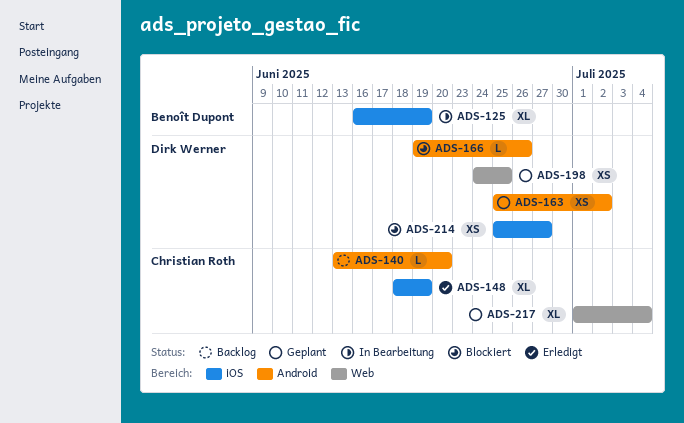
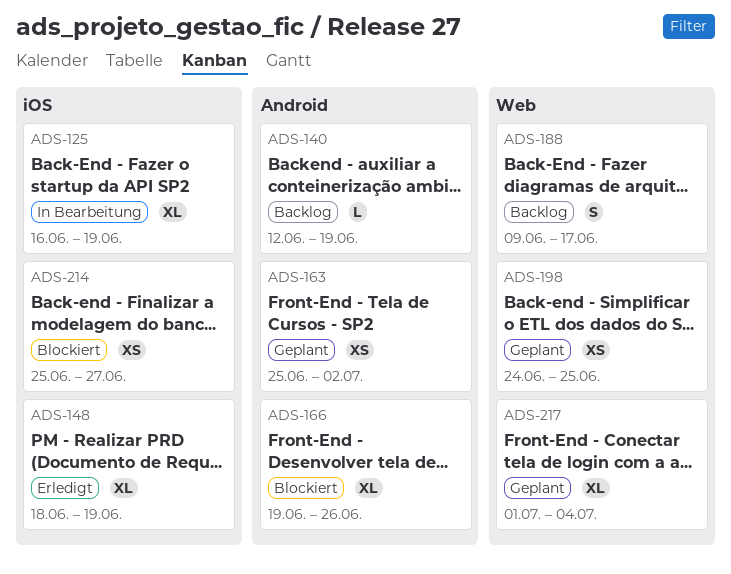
ADS-140, start: Jun 13 -> Jun 12
ADS-140, due: Jun 20 -> Jun 19
ADS-166, estimate: L -> XL
ADS-188: none -> present

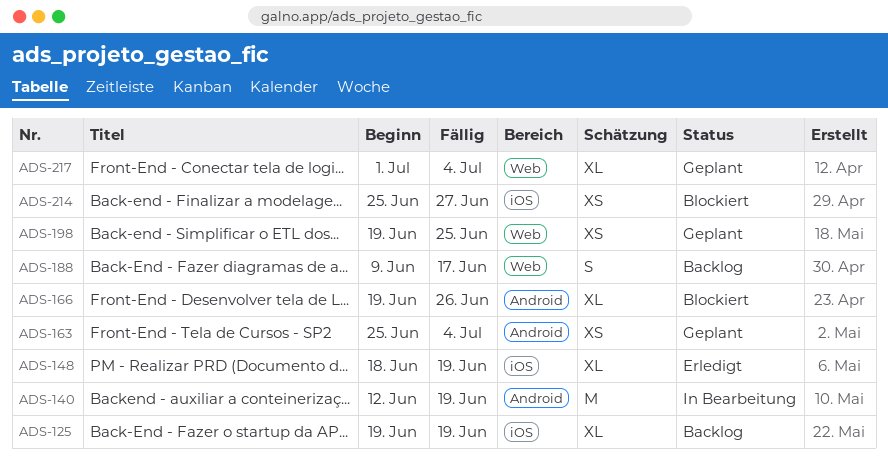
ADS-125, status: In Bearbeitung -> Backlog
ADS-125, start: Jun 16 -> Jun 19
ADS-140, status: Backlog -> In Bearbeitung
ADS-140, estimate: L -> M
ADS-163, due: Jul 2 -> Jul 4
ADS-198, start: Jun 24 -> Jun 19

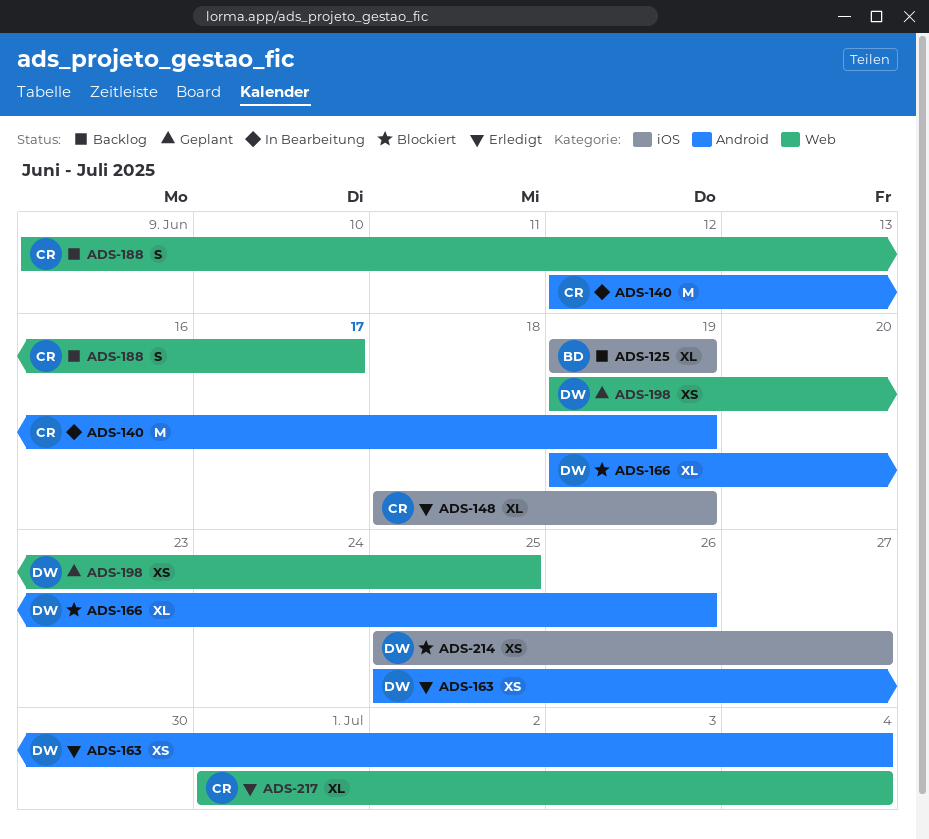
ADS-163, status: Geplant -> Erledigt
ADS-217, status: Geplant -> Erledigt

